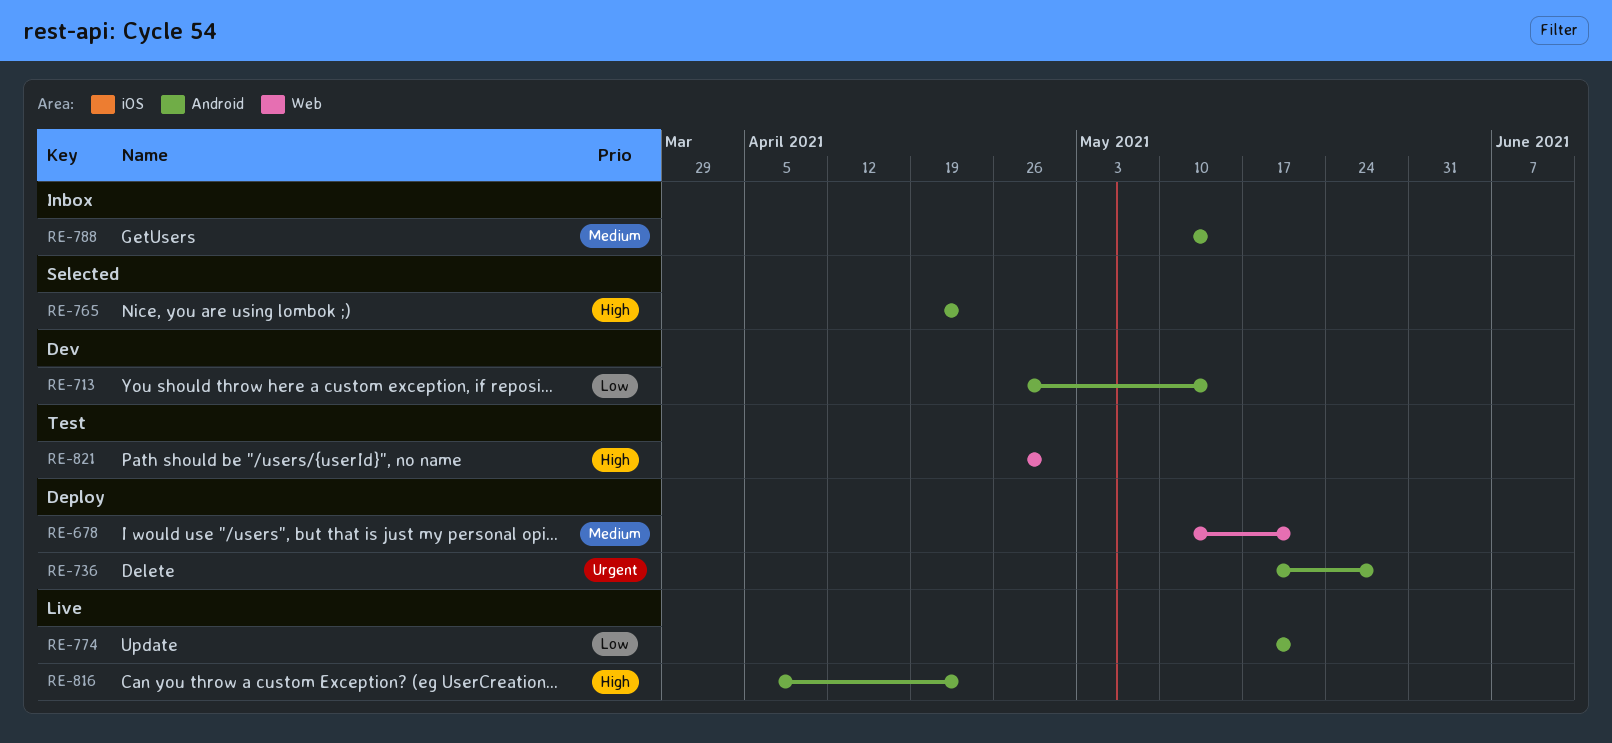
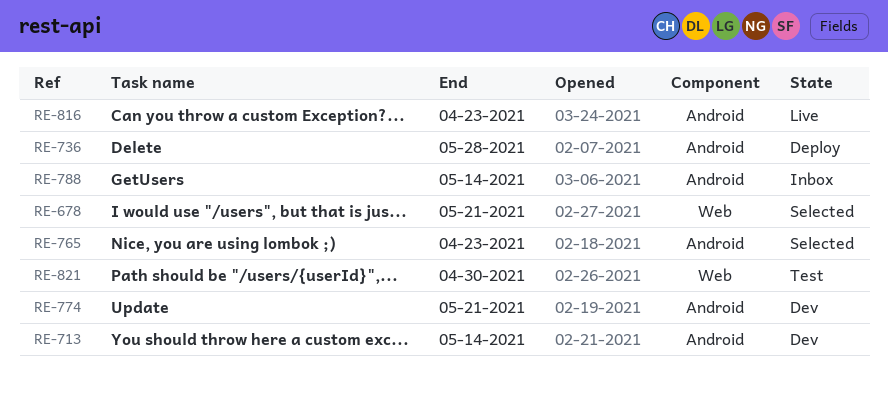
RE-678, status: Deploy -> Selected
RE-774, status: Live -> Dev

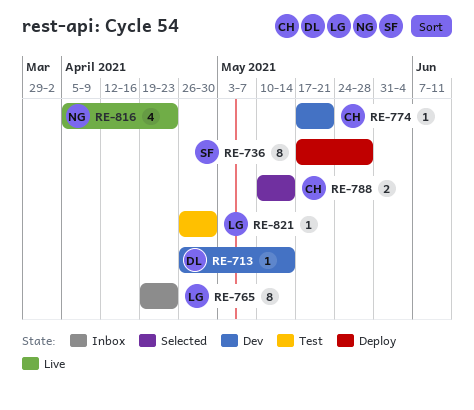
RE-678: present -> none
RE-765, status: Selected -> Inbox
RE-788, status: Inbox -> Selected

